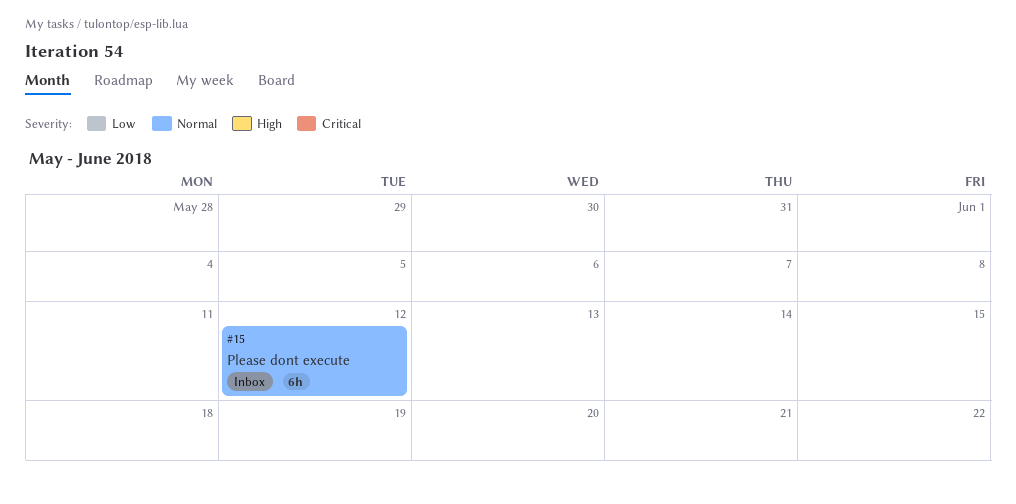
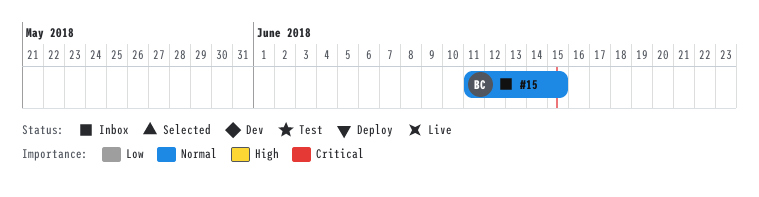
#15, due: Jun 12 -> Jun 15

